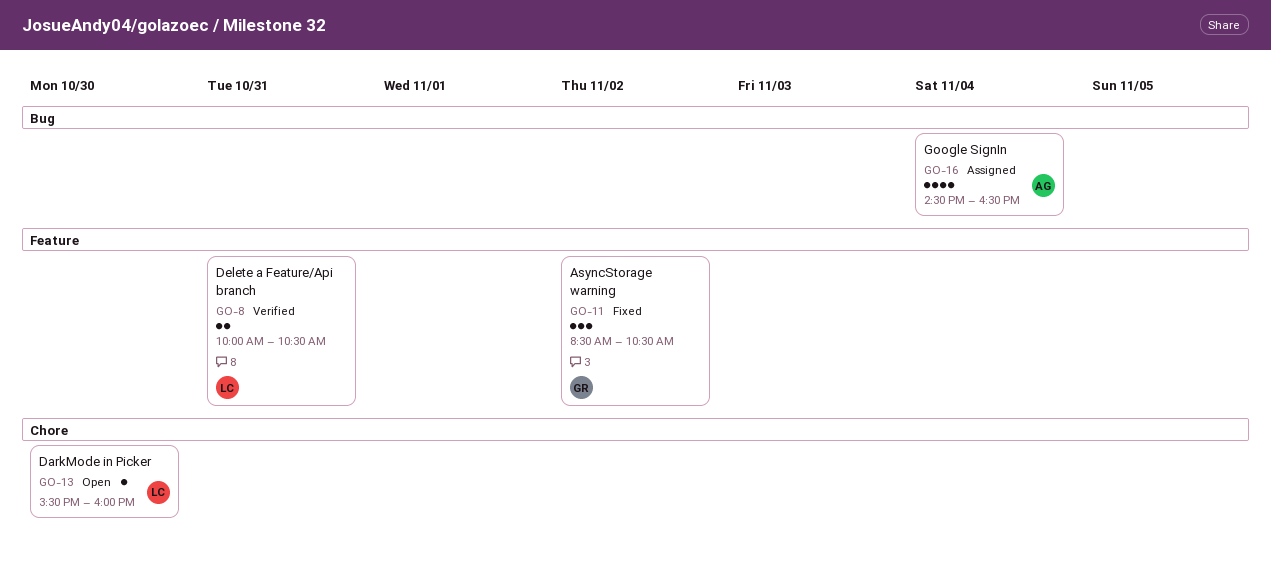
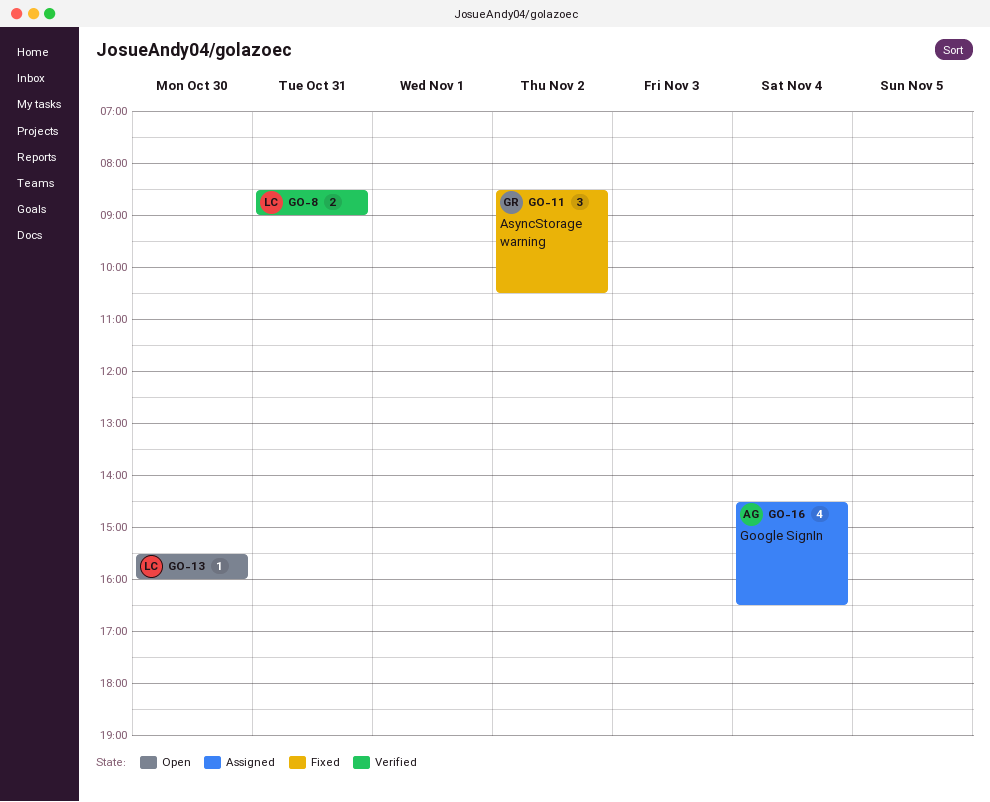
GO-8, begins: 10:00 -> 08:30
GO-8, ends: 10:30 -> 09:00

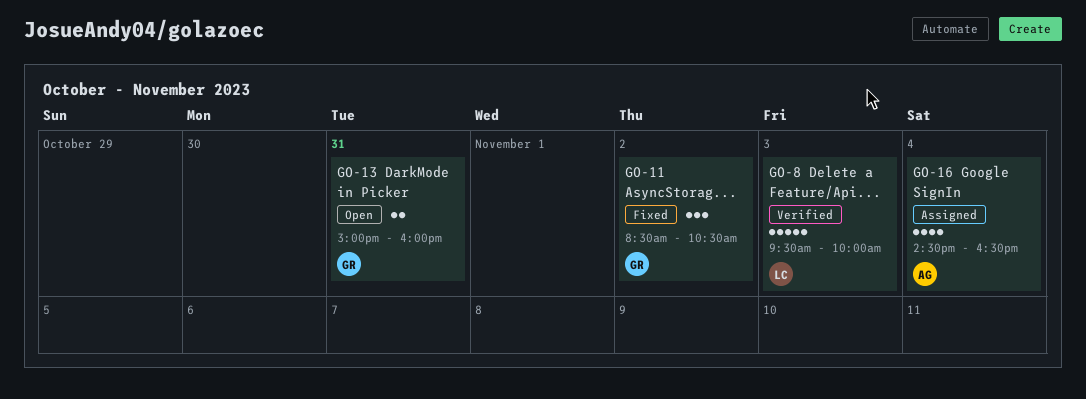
GO-8, estimate: 2 -> 5
GO-8, day: Oct 31 -> Nov 3
GO-8, begins: 08:30 -> 09:30
GO-8, ends: 09:00 -> 10:00
GO-13, owner: LC -> GR
GO-13, estimate: 1 -> 2
GO-13, day: Oct 30 -> Oct 31
GO-13, begins: 15:30 -> 15:00

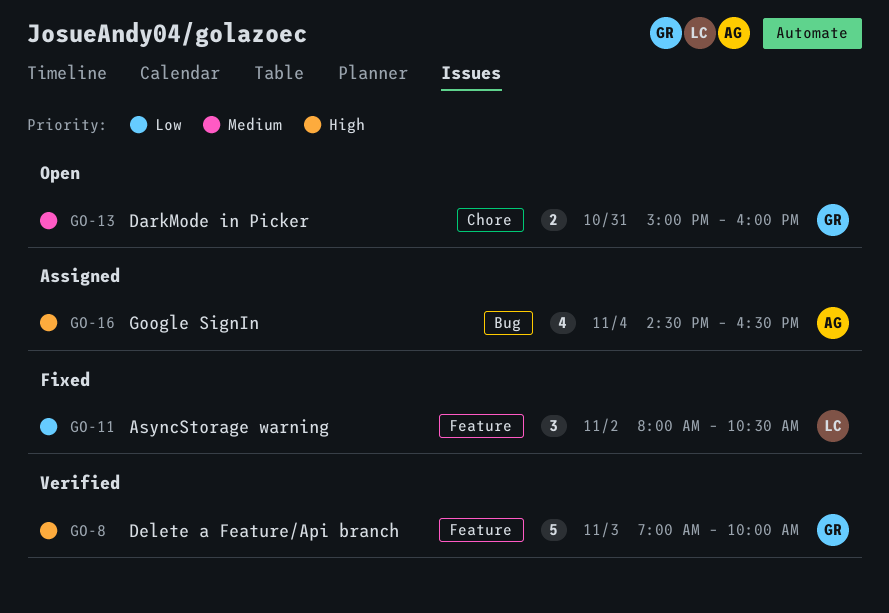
GO-8, owner: LC -> GR
GO-8, begins: 09:30 -> 07:00
GO-11, owner: GR -> LC
GO-11, begins: 08:30 -> 08:00

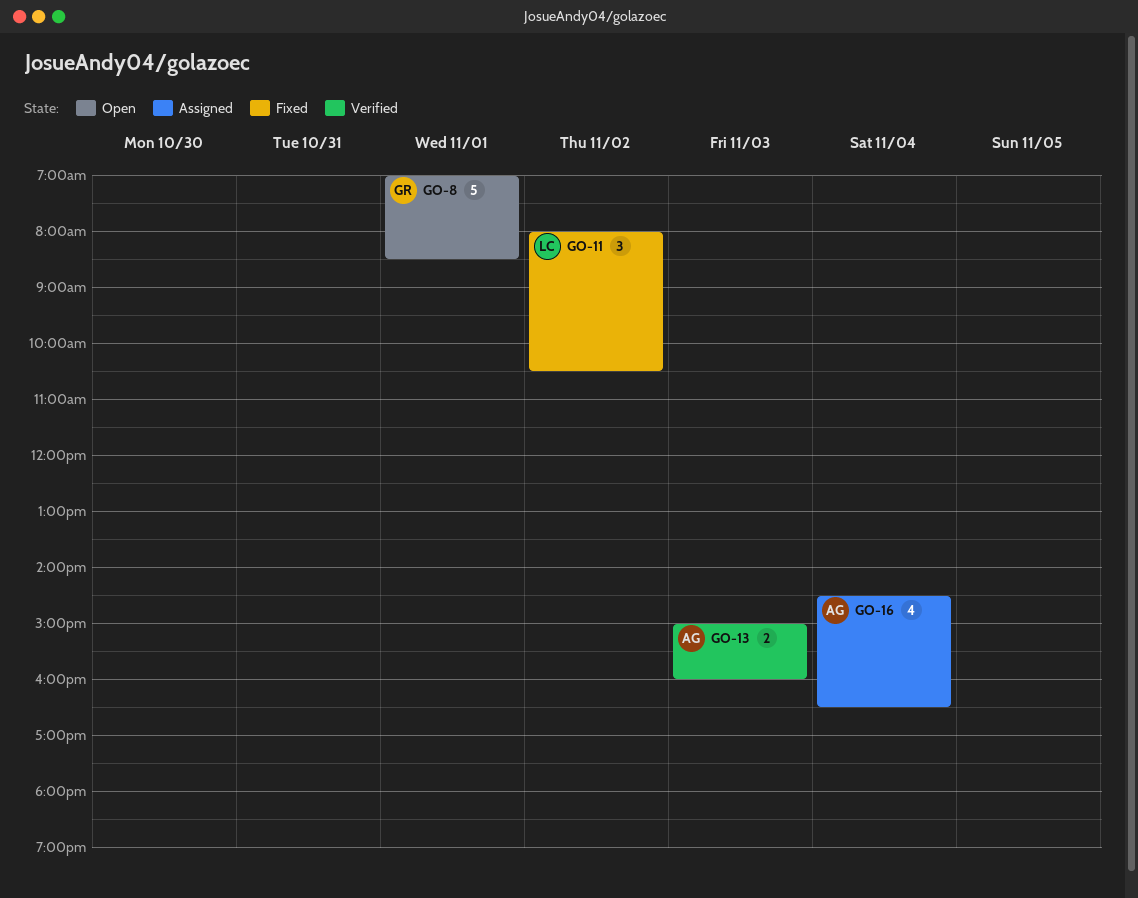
GO-8, status: Verified -> Open
GO-8, day: Nov 3 -> Nov 1
GO-8, ends: 10:00 -> 08:30
GO-13, status: Open -> Verified
GO-13, owner: GR -> AG
GO-13, day: Oct 31 -> Nov 3

